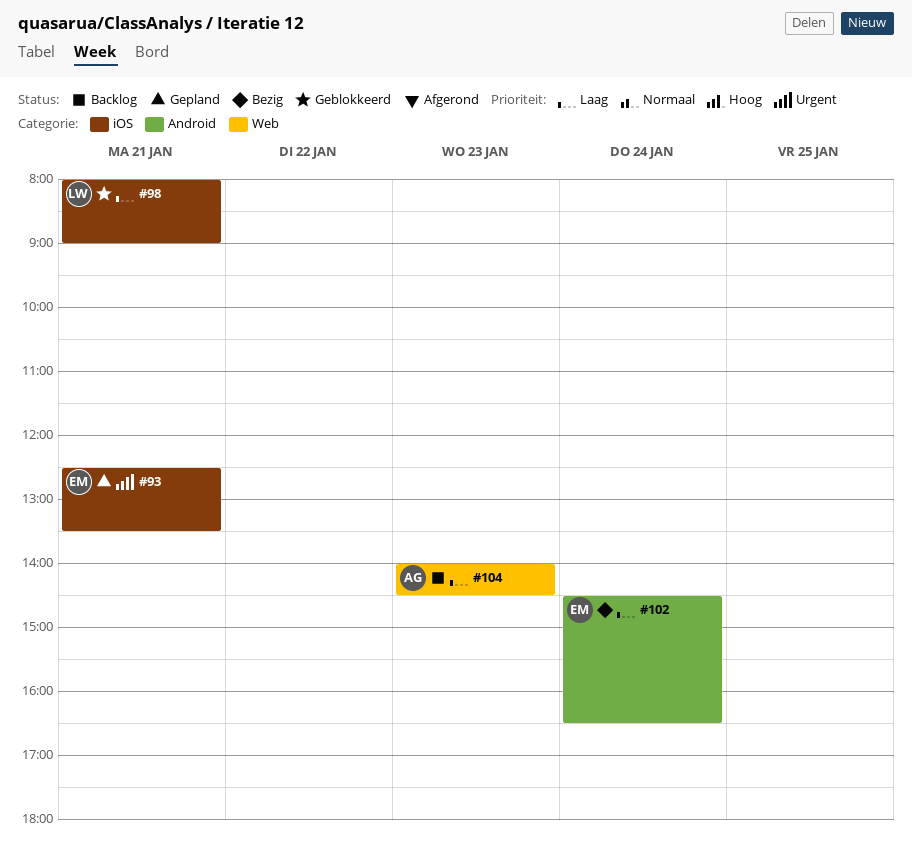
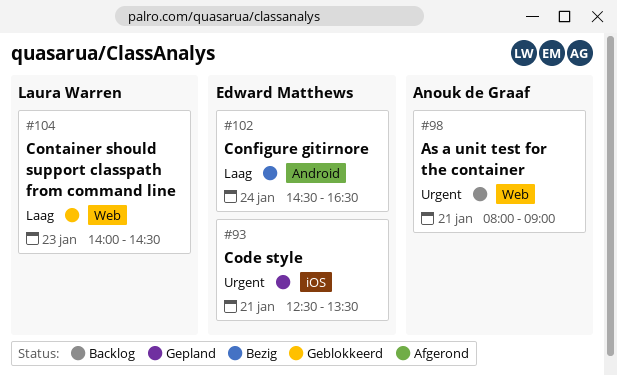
#98, status: Geblokkeerd -> Backlog
#98, owner: Laura Warren -> Anouk de Graaf
#98, priority: Laag -> Urgent
#98, label: iOS -> Web
#104, status: Backlog -> Geblokkeerd
#104, owner: Anouk de Graaf -> Laura Warren

